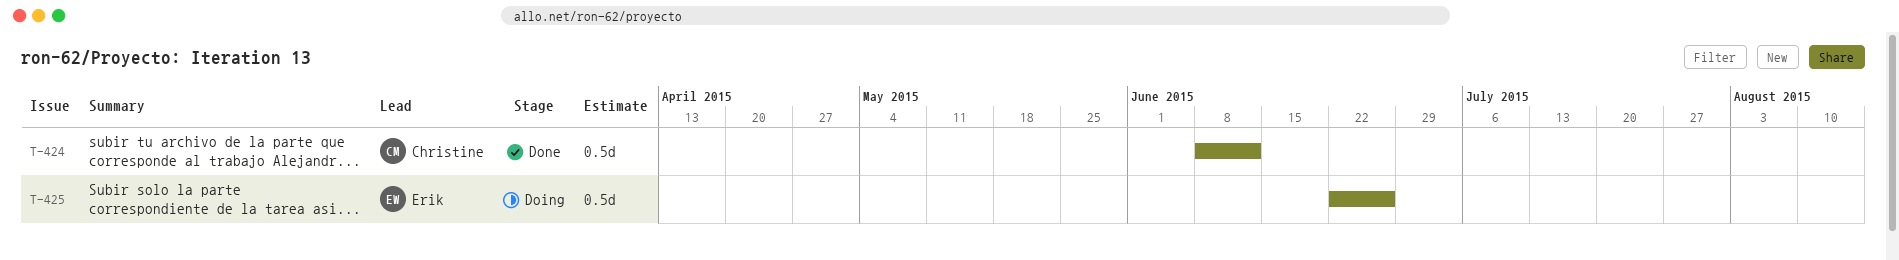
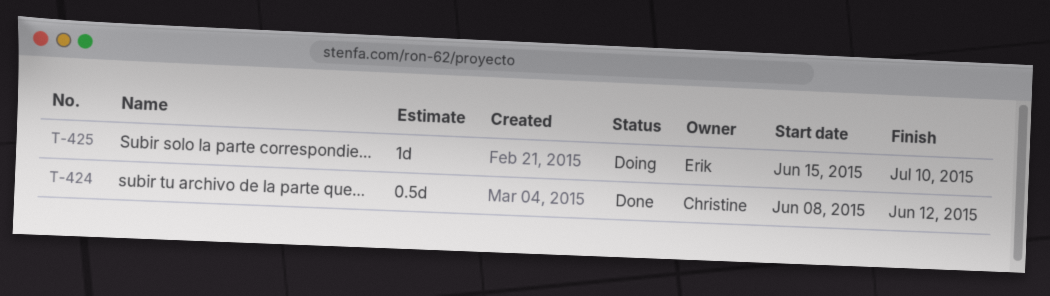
T-425, estimate: 0.5d -> 1d
T-425, start: Jun 22 -> Jun 15
T-425, due: Jun 26 -> Jul 10

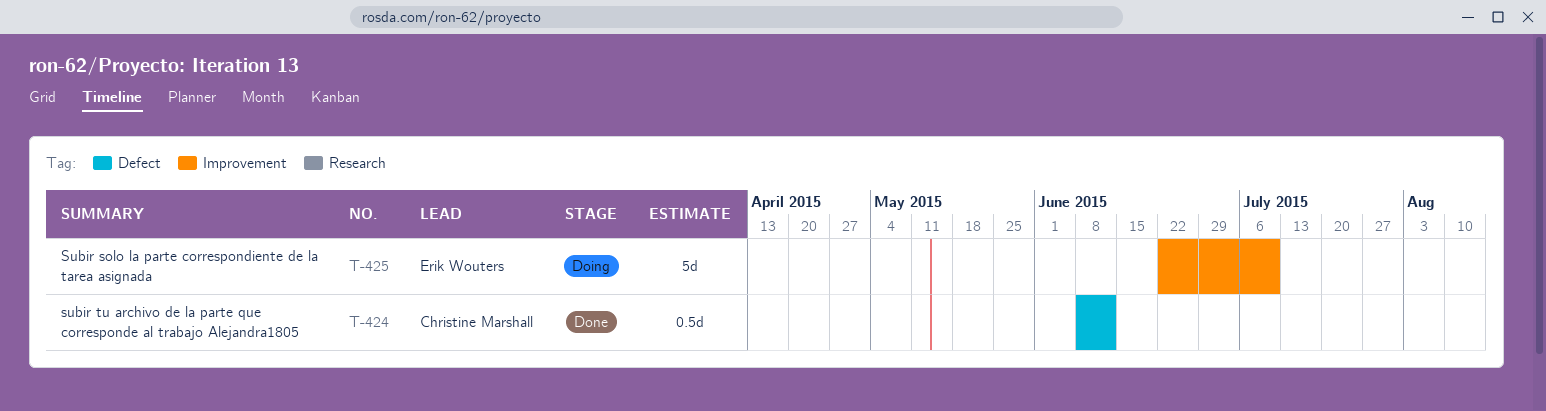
T-425, estimate: 1d -> 5d
T-425, start: Jun 15 -> Jun 22

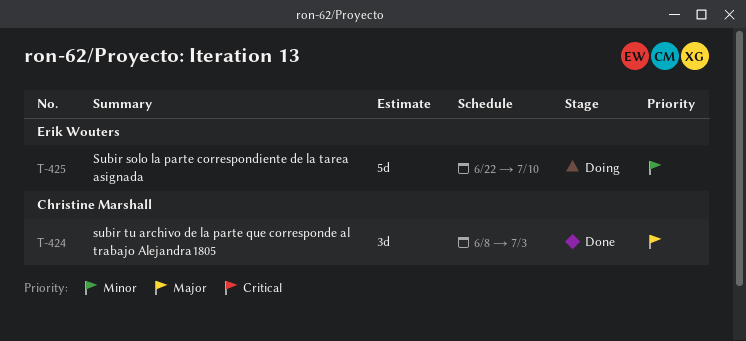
T-424, estimate: 0.5d -> 3d
T-424, due: Jun 12 -> Jul 3

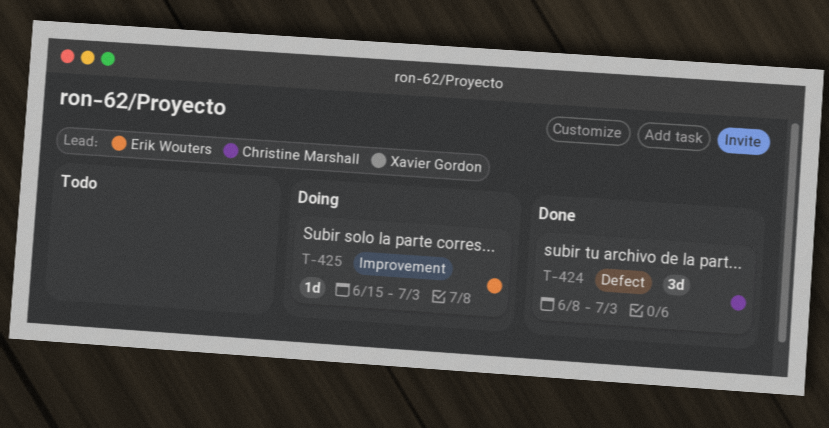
T-425, estimate: 5d -> 1d
T-425, start: Jun 22 -> Jun 15
T-425, due: Jul 10 -> Jul 3

